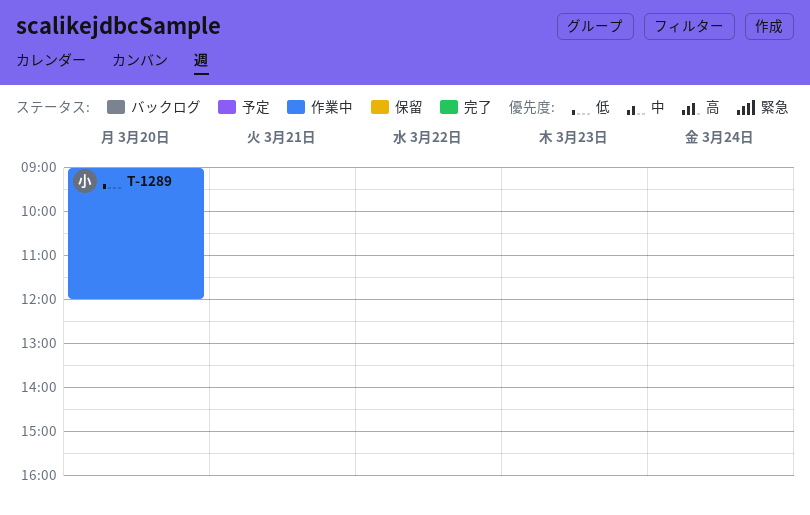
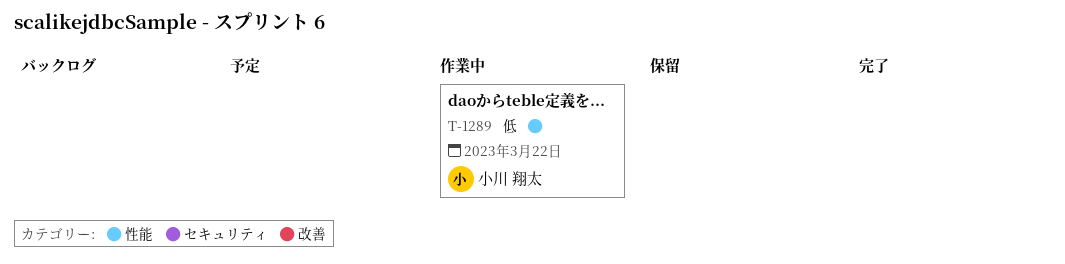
T-1289, day: Mar 20 -> Mar 22

